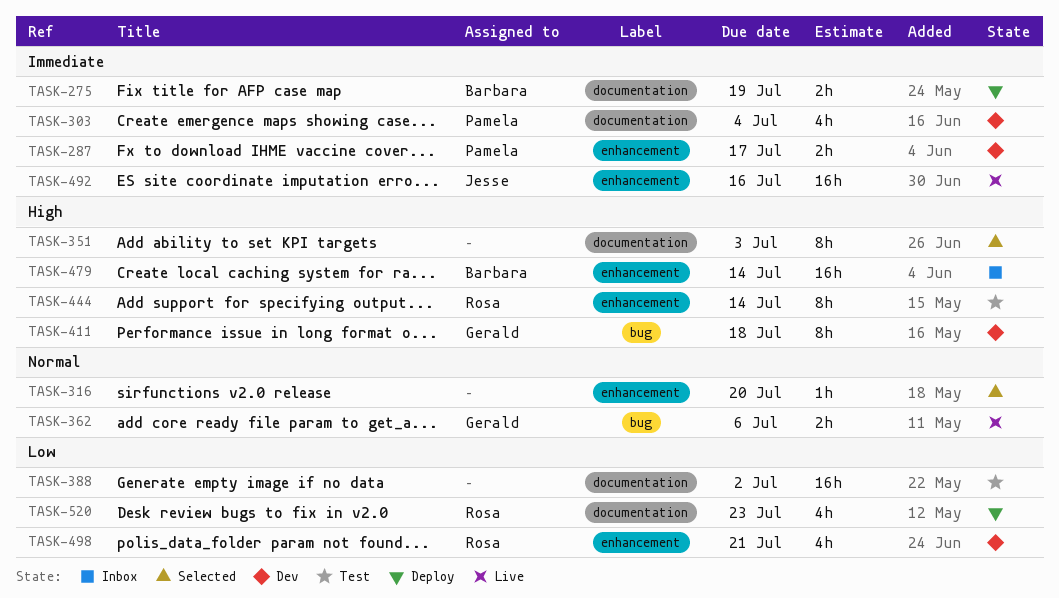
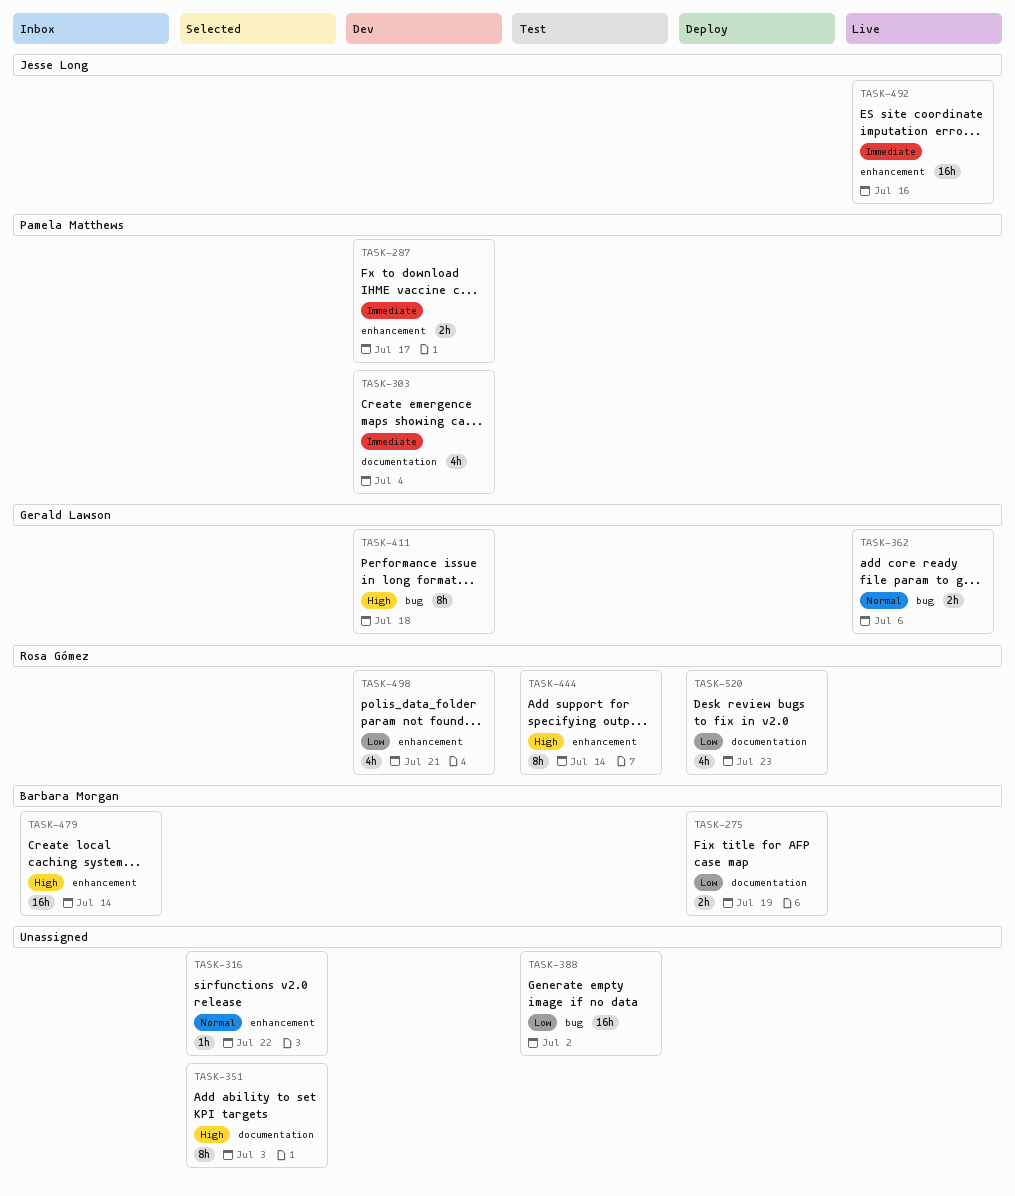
TASK-275, priority: Immediate -> Low
TASK-316, due: Jul 20 -> Jul 22
TASK-388, label: documentation -> bug

